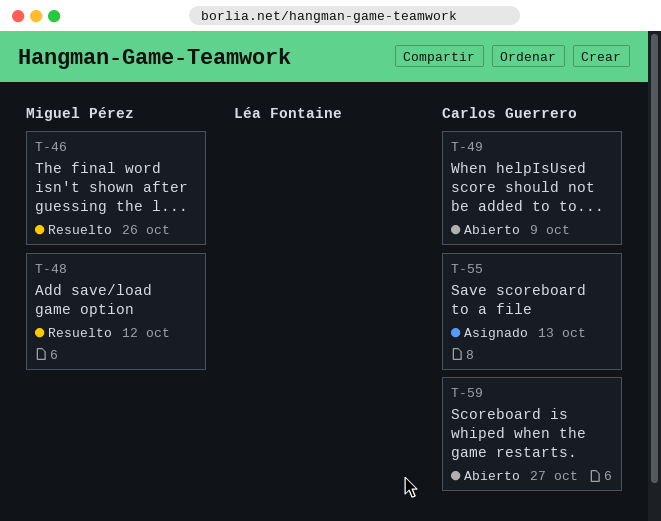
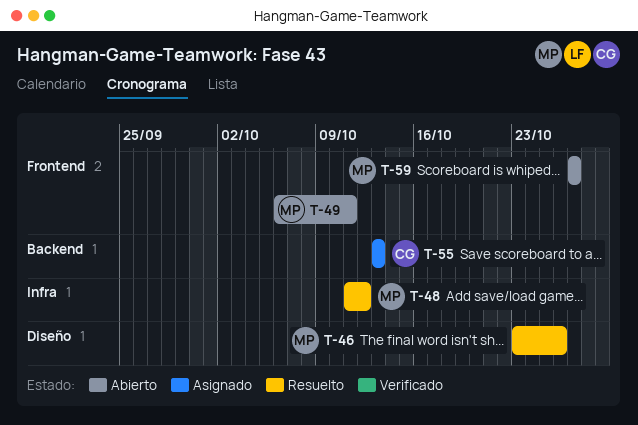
T-49, owner: Carlos Guerrero -> Miguel Pérez
T-49, due: Oct 9 -> Oct 11
T-59, owner: Carlos Guerrero -> Miguel Pérez

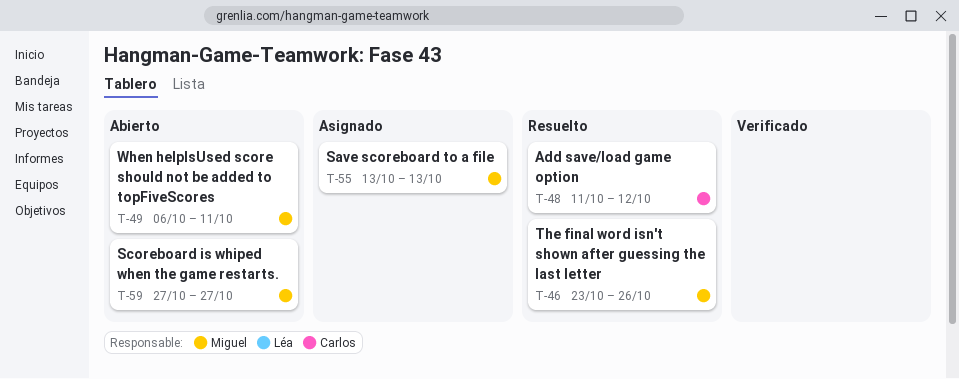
T-48, owner: Miguel -> Carlos
T-55, owner: Carlos -> Miguel

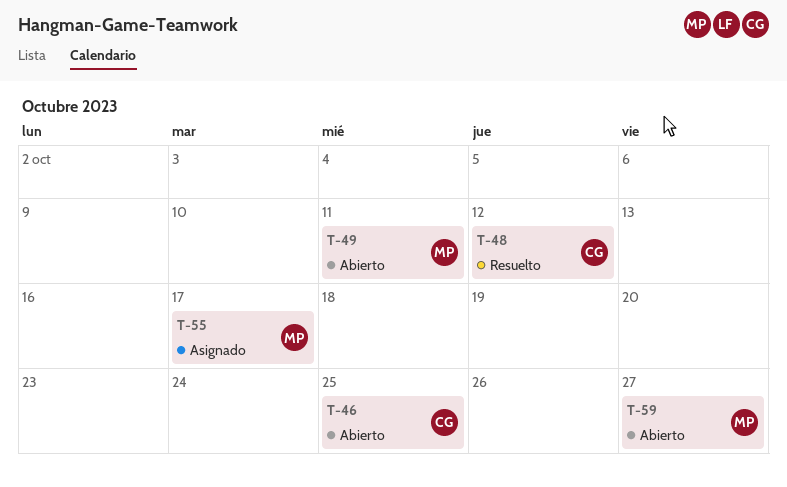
T-46, status: Resuelto -> Abierto
T-46, owner: Miguel -> Carlos
T-46, due: Oct 26 -> Oct 25
T-55, due: Oct 13 -> Oct 17

